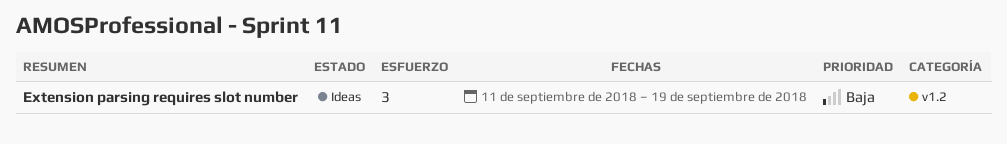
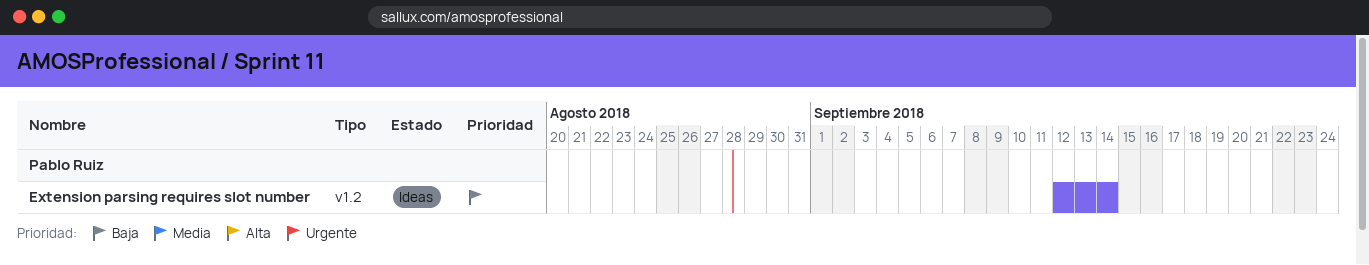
Extension parsing requires slot number, start: Sep 11 -> Sep 12
Extension parsing requires slot number, due: Sep 19 -> Sep 14

